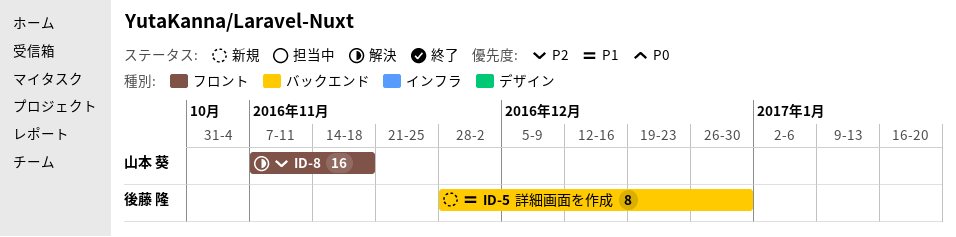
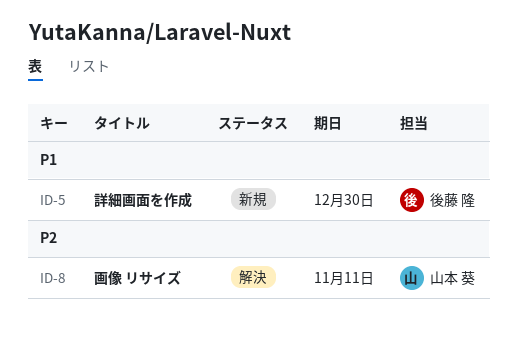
ID-8, due: Nov 18 -> Nov 11

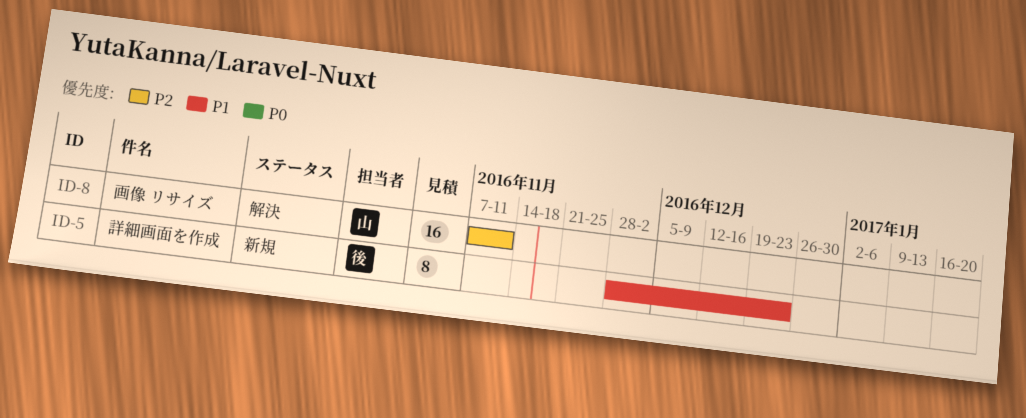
ID-5, due: Dec 30 -> Dec 23

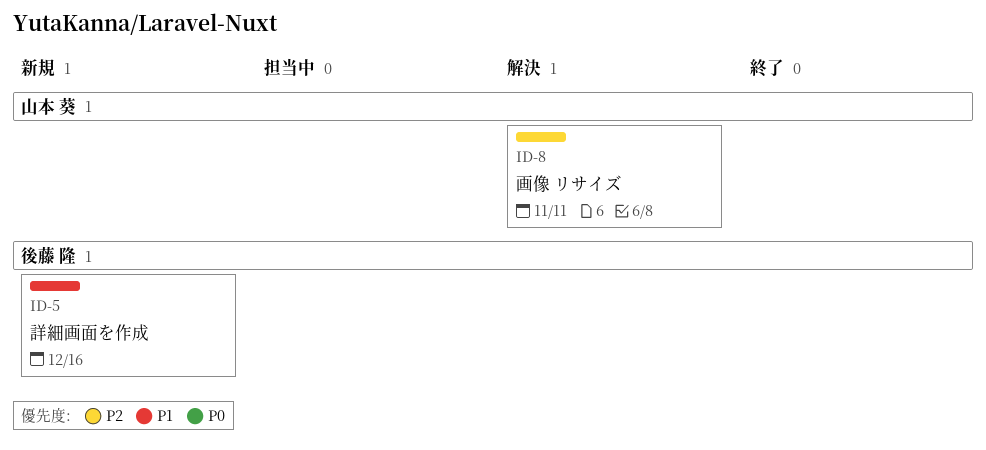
ID-5, due: Dec 23 -> Dec 16

